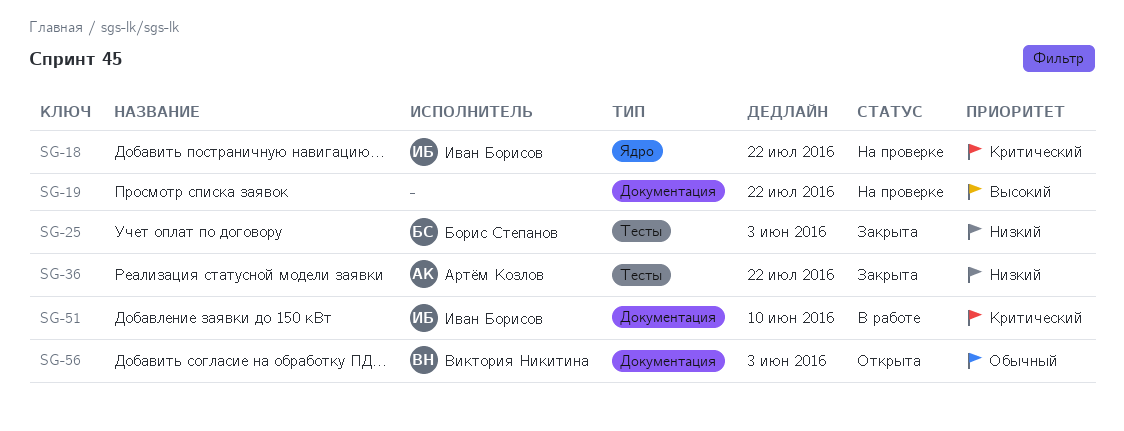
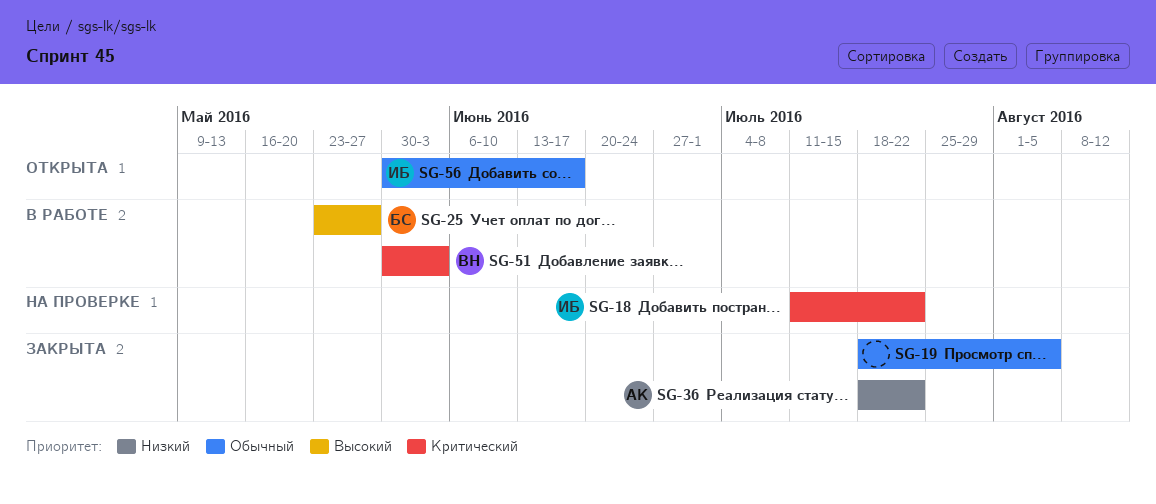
SG-19, status: На проверке -> Закрыта
SG-19, priority: Высокий -> Обычный
SG-19, due: Jul 22 -> Aug 5
SG-25, status: Закрыта -> В работе
SG-25, priority: Низкий -> Высокий
SG-25, due: Jun 3 -> May 27
SG-51, owner: Иван Борисов -> Виктория Никитина
SG-51, due: Jun 10 -> Jun 3
SG-56, owner: Виктория Никитина -> Иван Борисов
SG-56, due: Jun 3 -> Jun 17

